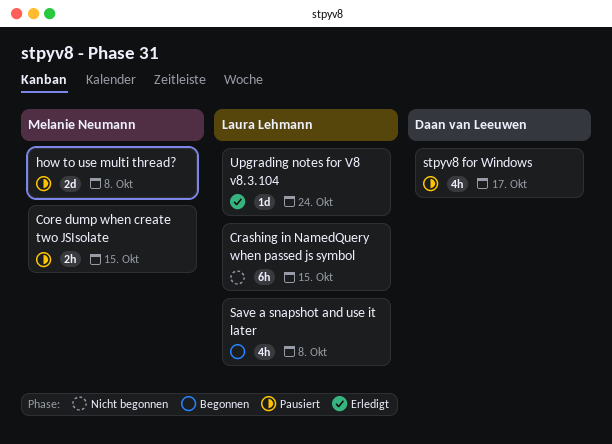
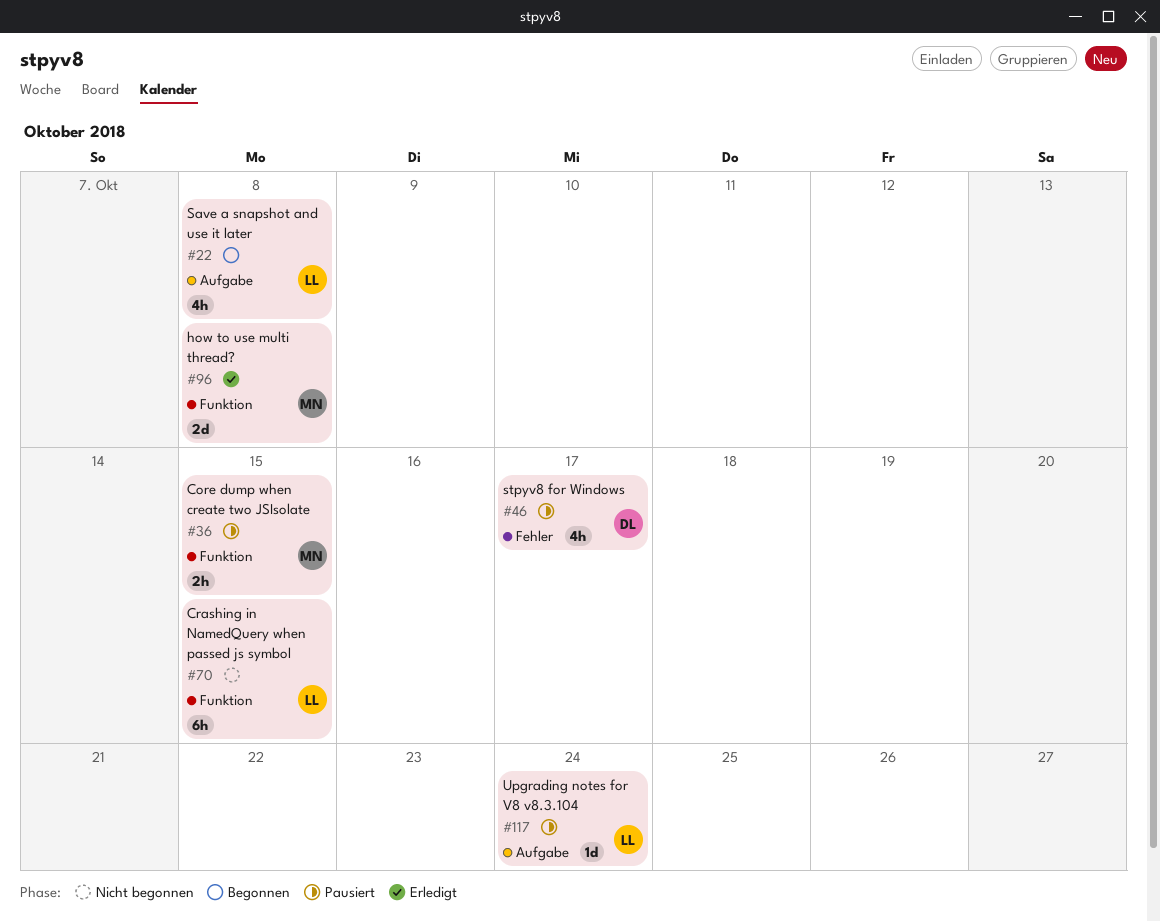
how to use multi thread?, status: Pausiert -> Erledigt
Upgrading notes for V8 v8.3.104, status: Erledigt -> Pausiert

